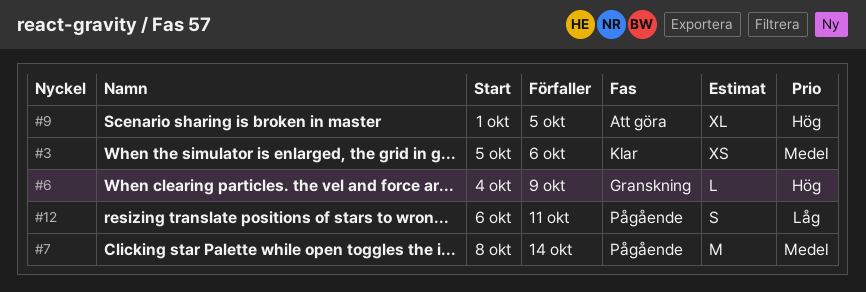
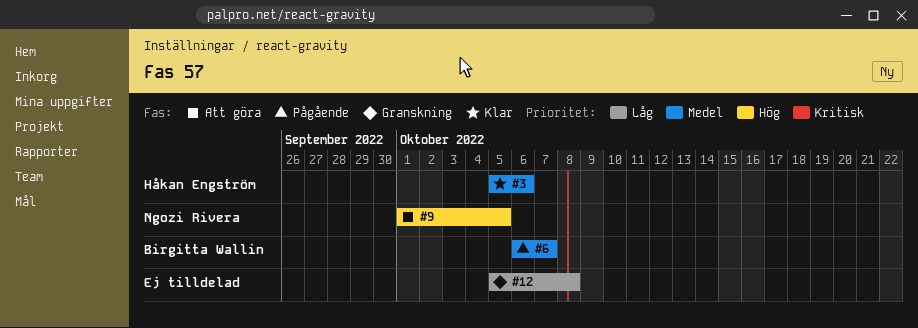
#6, status: Granskning -> Pågående
#6, priority: Hög -> Medel
#6, start: Oct 4 -> Oct 6
#6, due: Oct 9 -> Oct 7
#7: present -> none
#12, status: Pågående -> Granskning
#12, start: Oct 6 -> Oct 5
#12, due: Oct 11 -> Oct 8

